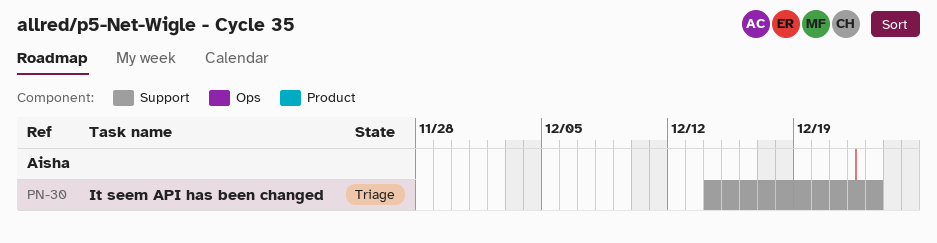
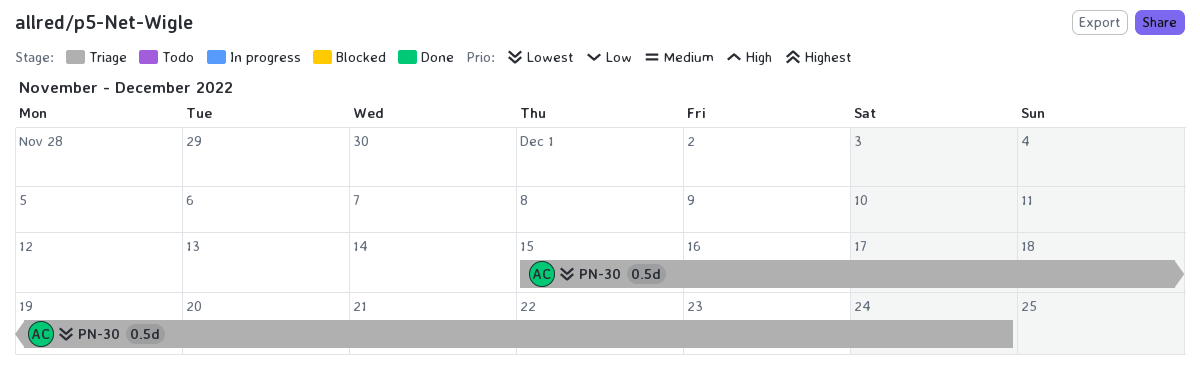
PN-30, start: Dec 14 -> Dec 15
PN-30, due: Dec 23 -> Dec 24

